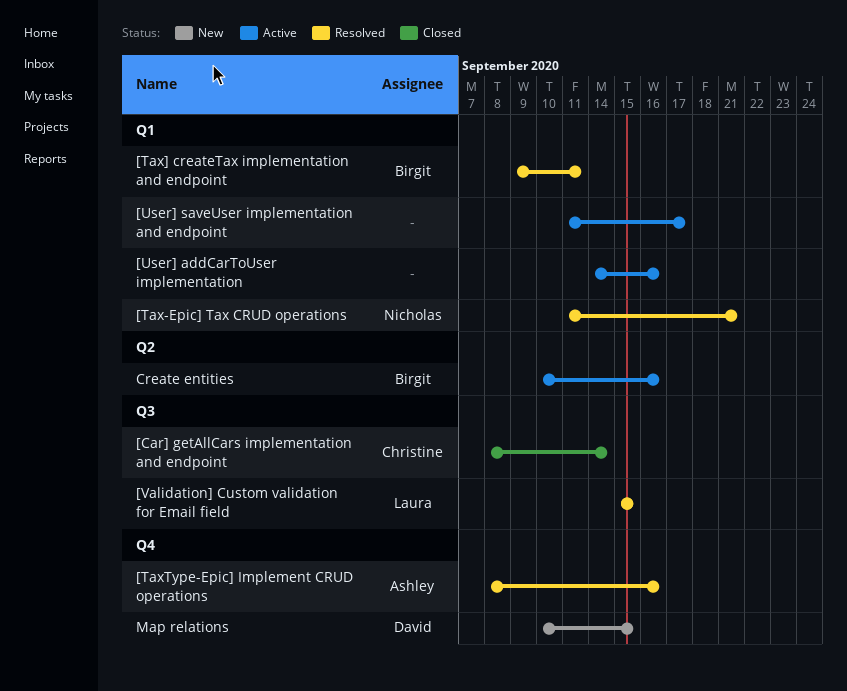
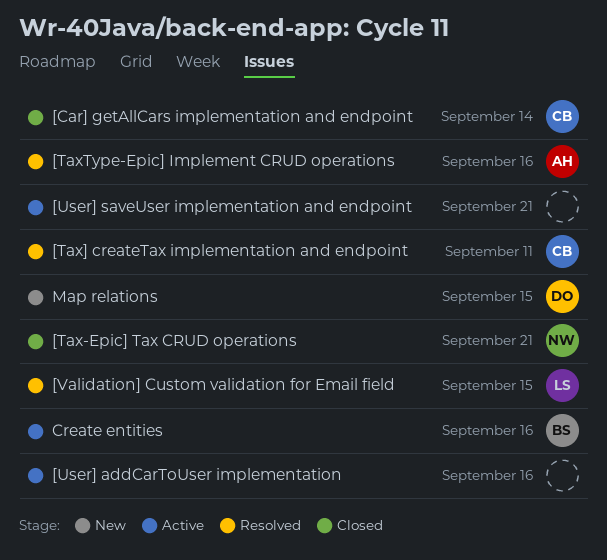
[Tax-Epic] Tax CRUD operations, status: Resolved -> Closed
[Tax] createTax implementation and endpoint, owner: Birgit -> Christine
[User] saveUser implementation and endpoint, due: Sep 17 -> Sep 21

